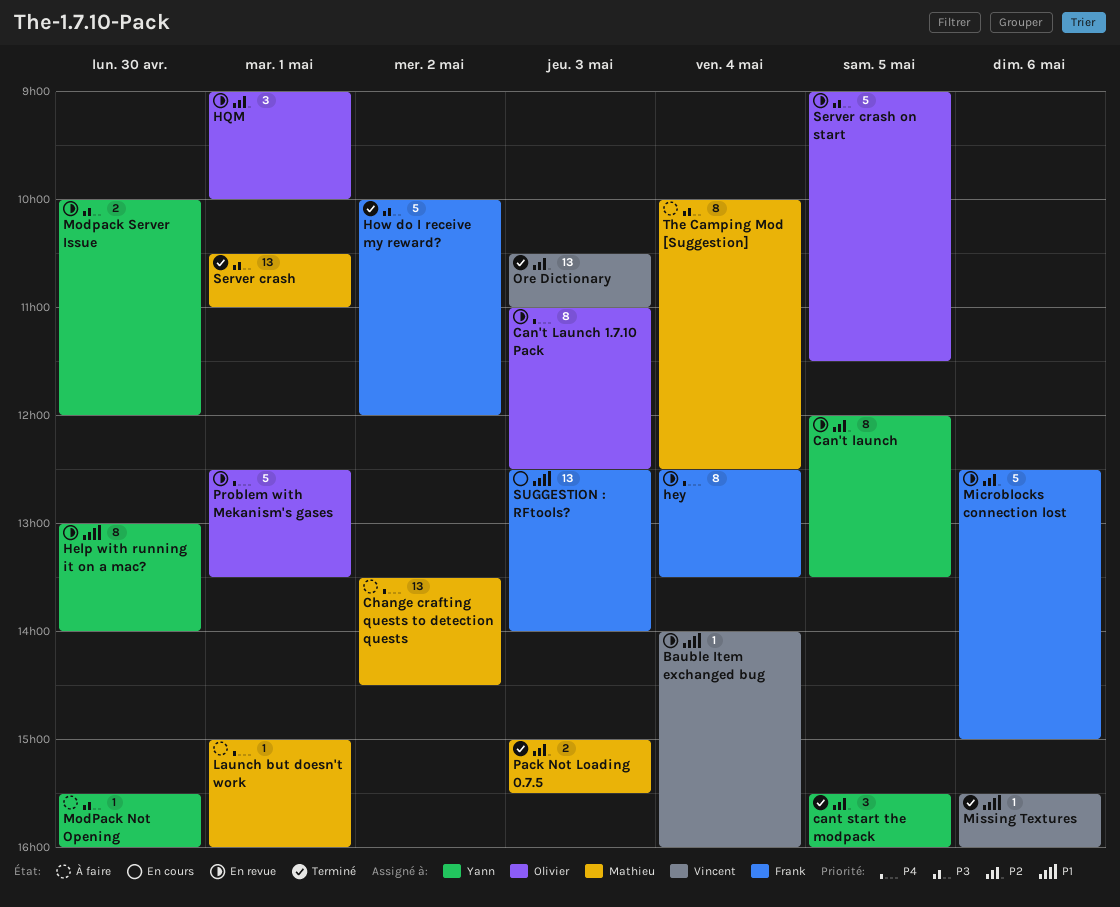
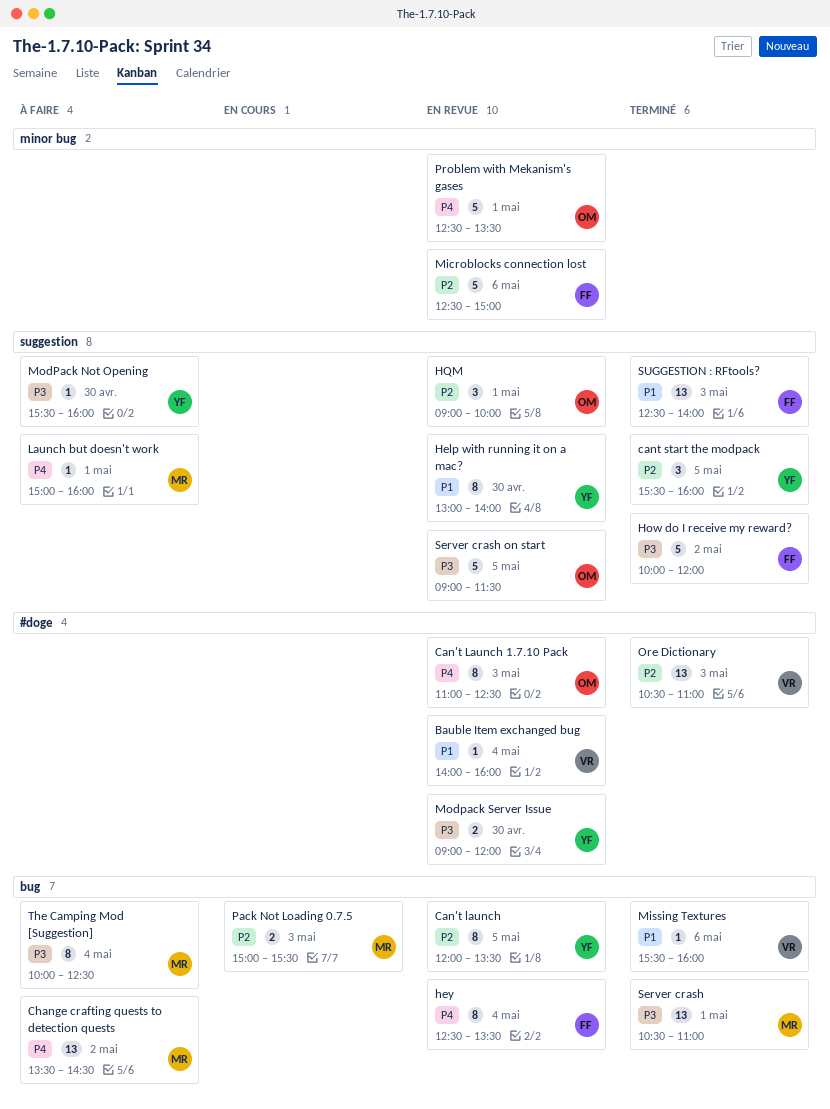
Modpack Server Issue, begins: 10:00 -> 09:00
Pack Not Loading 0.7.5, status: Terminé -> En cours
SUGGESTION : RFtools?, status: En cours -> Terminé

